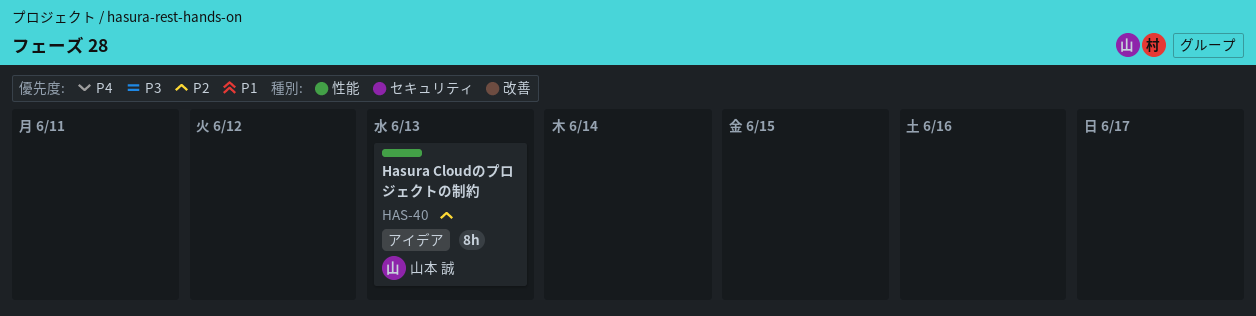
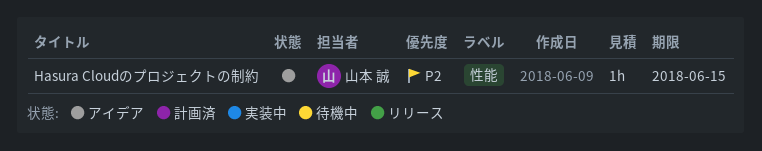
Hasura Cloudのプロジェクトの制約, estimate: 8h -> 1h
Hasura Cloudのプロジェクトの制約, due: Jun 13 -> Jun 15

